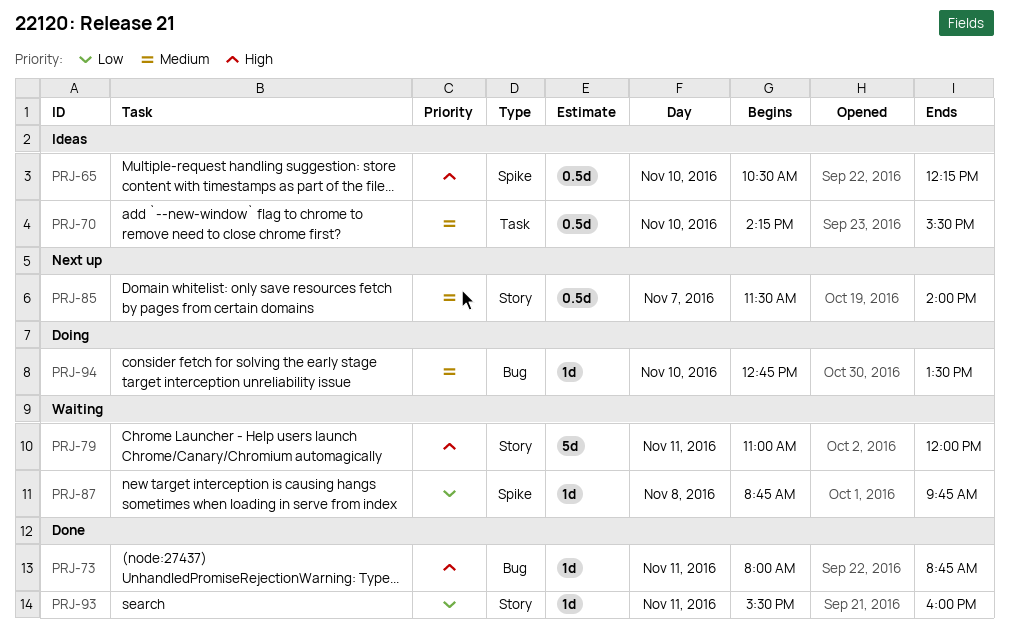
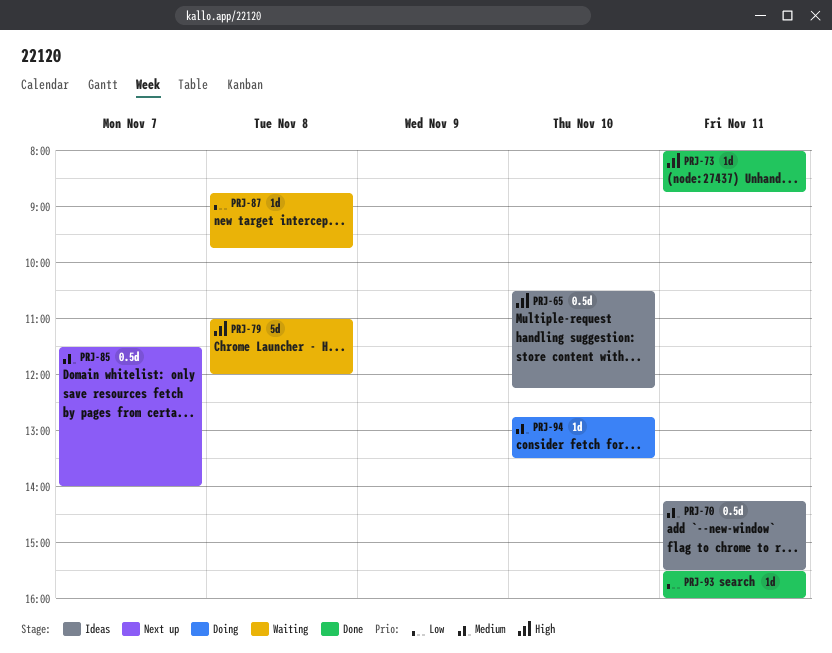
PRJ-70, day: Nov 10 -> Nov 11
PRJ-79, day: Nov 11 -> Nov 8

